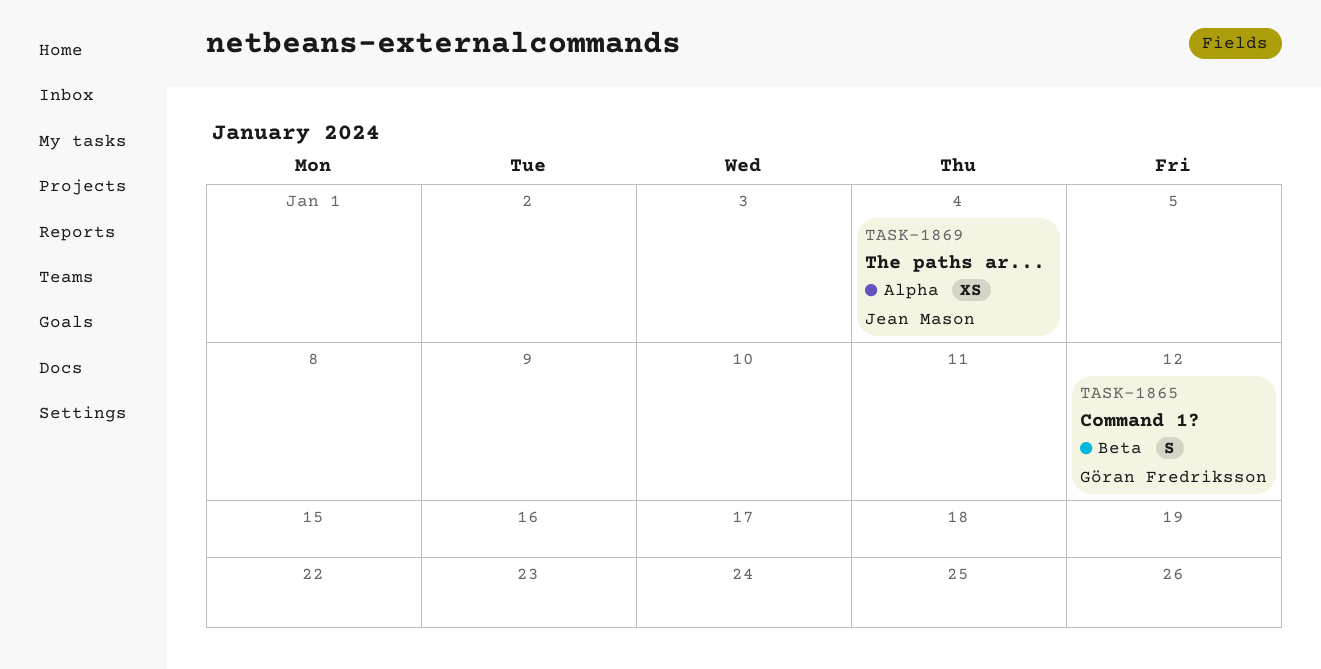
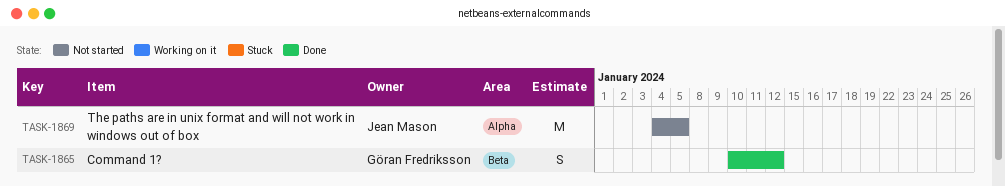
TASK-1869, estimate: XS -> M
TASK-1869, due: Jan 4 -> Jan 5

